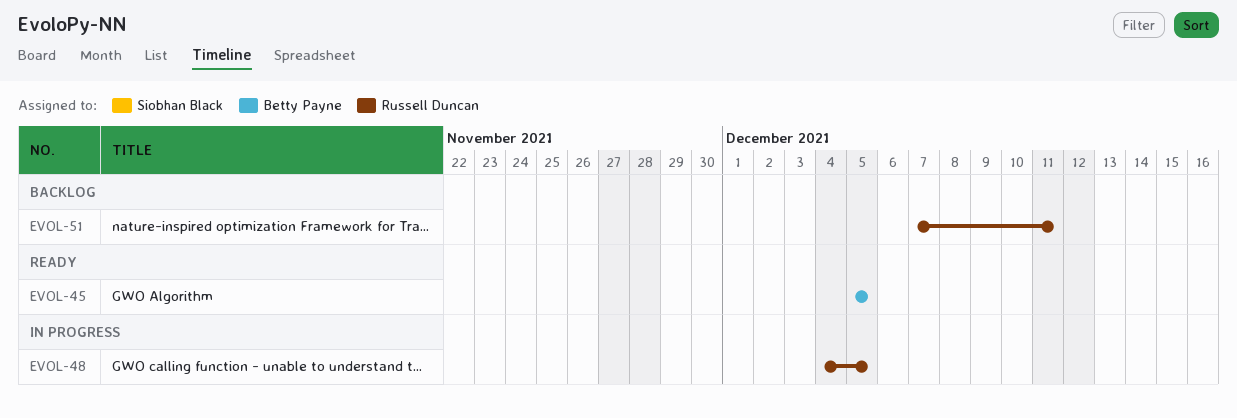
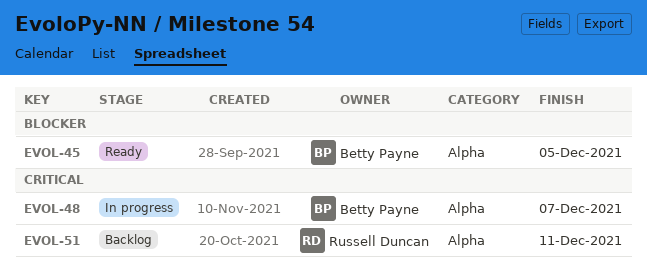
EVOL-48, owner: Russell Duncan -> Betty Payne
EVOL-48, due: Dec 5 -> Dec 7

